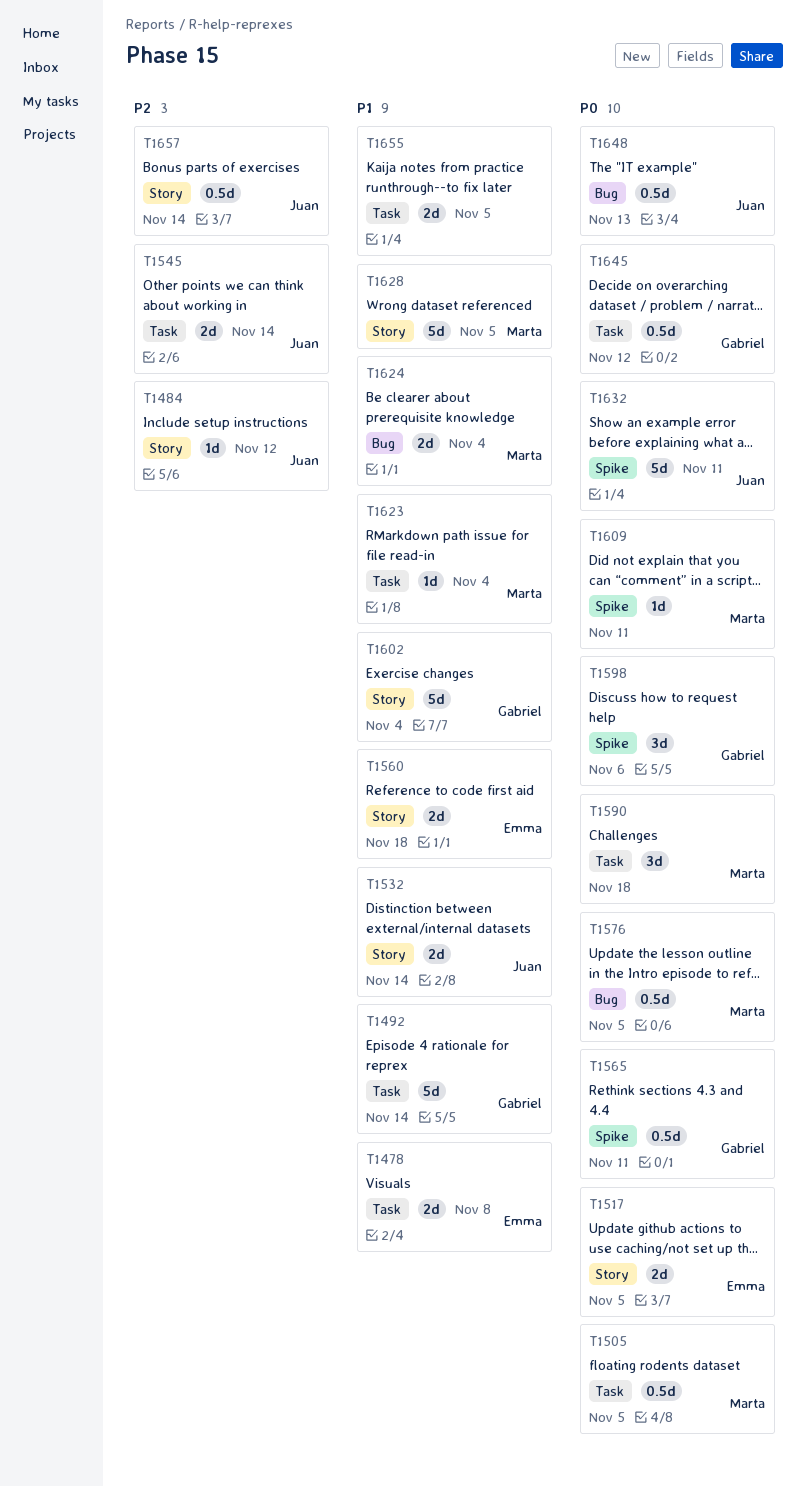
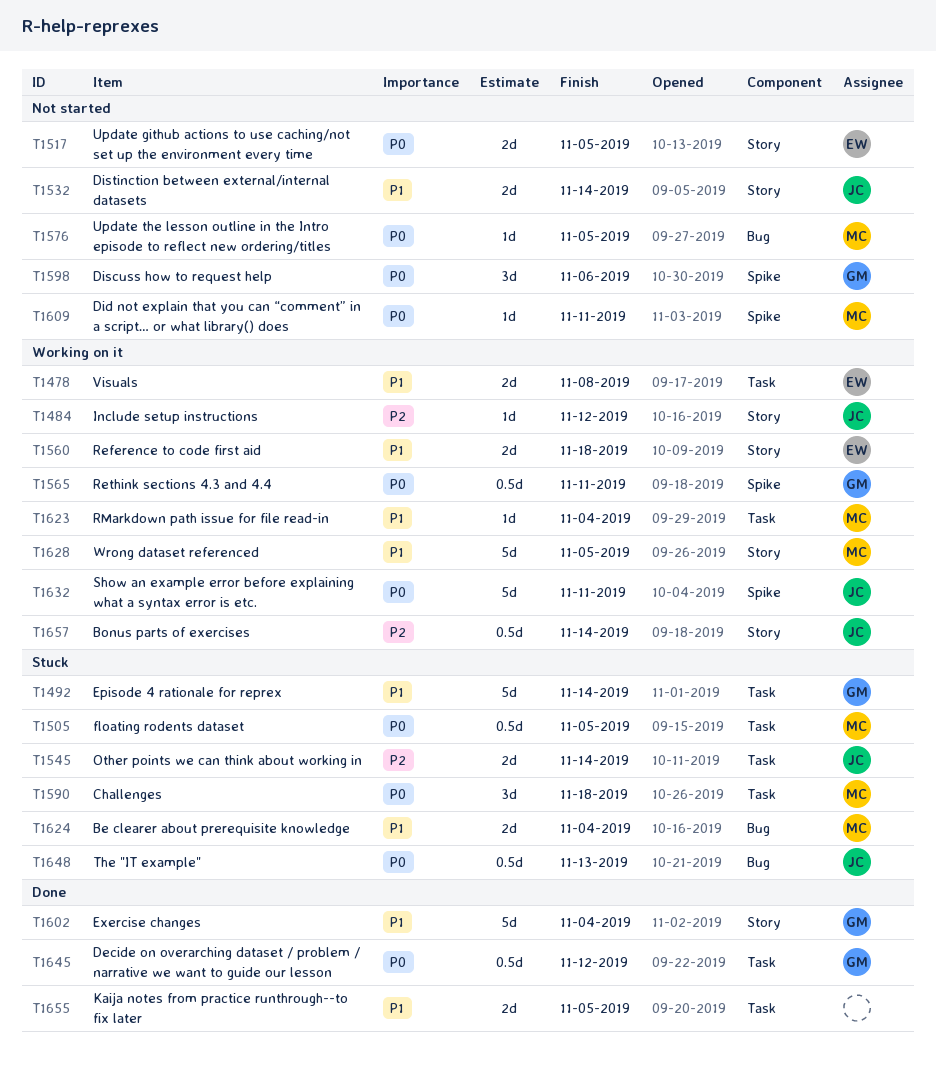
T1576, estimate: 0.5d -> 1d

